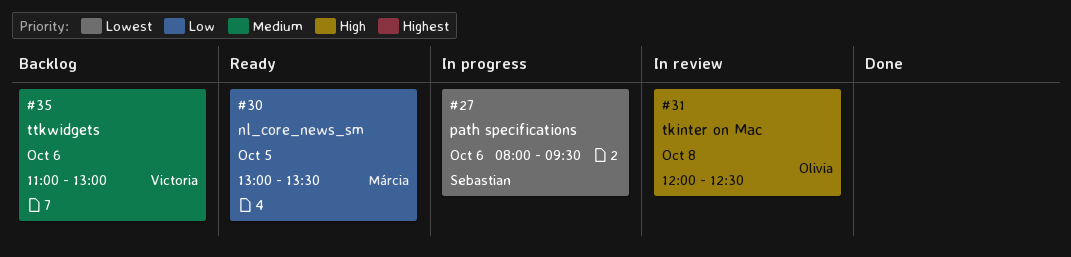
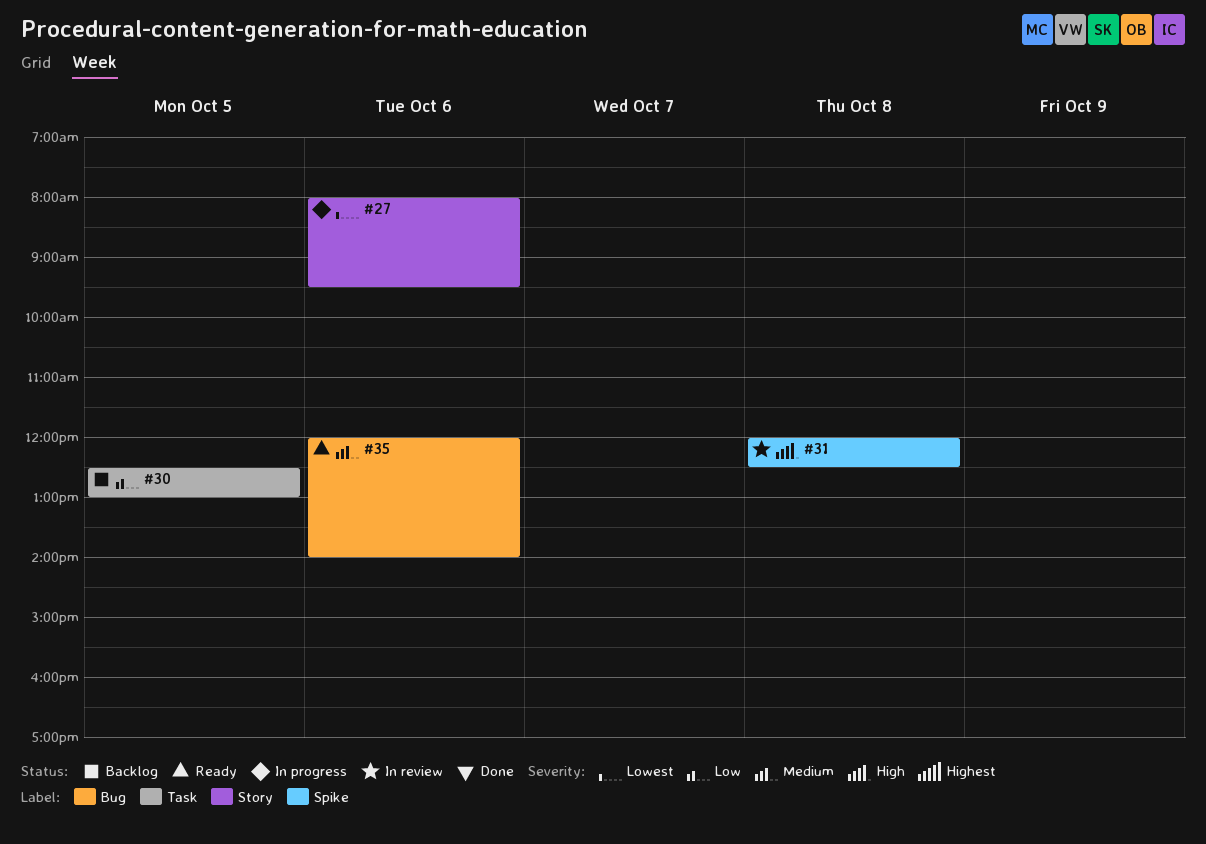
#30, status: Ready -> Backlog
#30, begins: 13:00 -> 12:30
#30, ends: 13:30 -> 13:00
#35, status: Backlog -> Ready
#35, begins: 11:00 -> 12:00
#35, ends: 13:00 -> 14:00

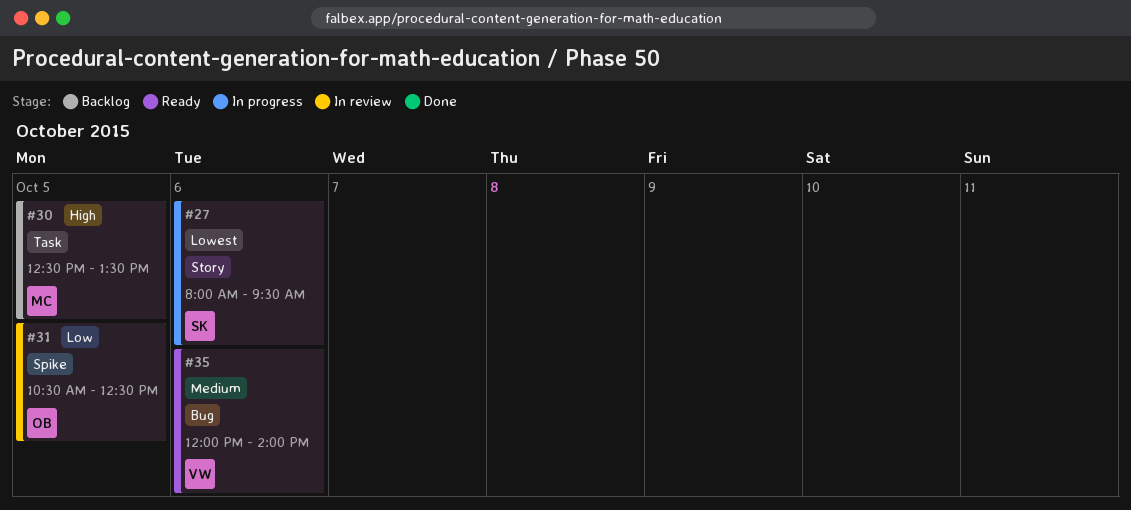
#30, priority: Low -> High
#30, ends: 13:00 -> 13:30
#31, priority: High -> Low
#31, day: Oct 8 -> Oct 5
#31, begins: 12:00 -> 10:30

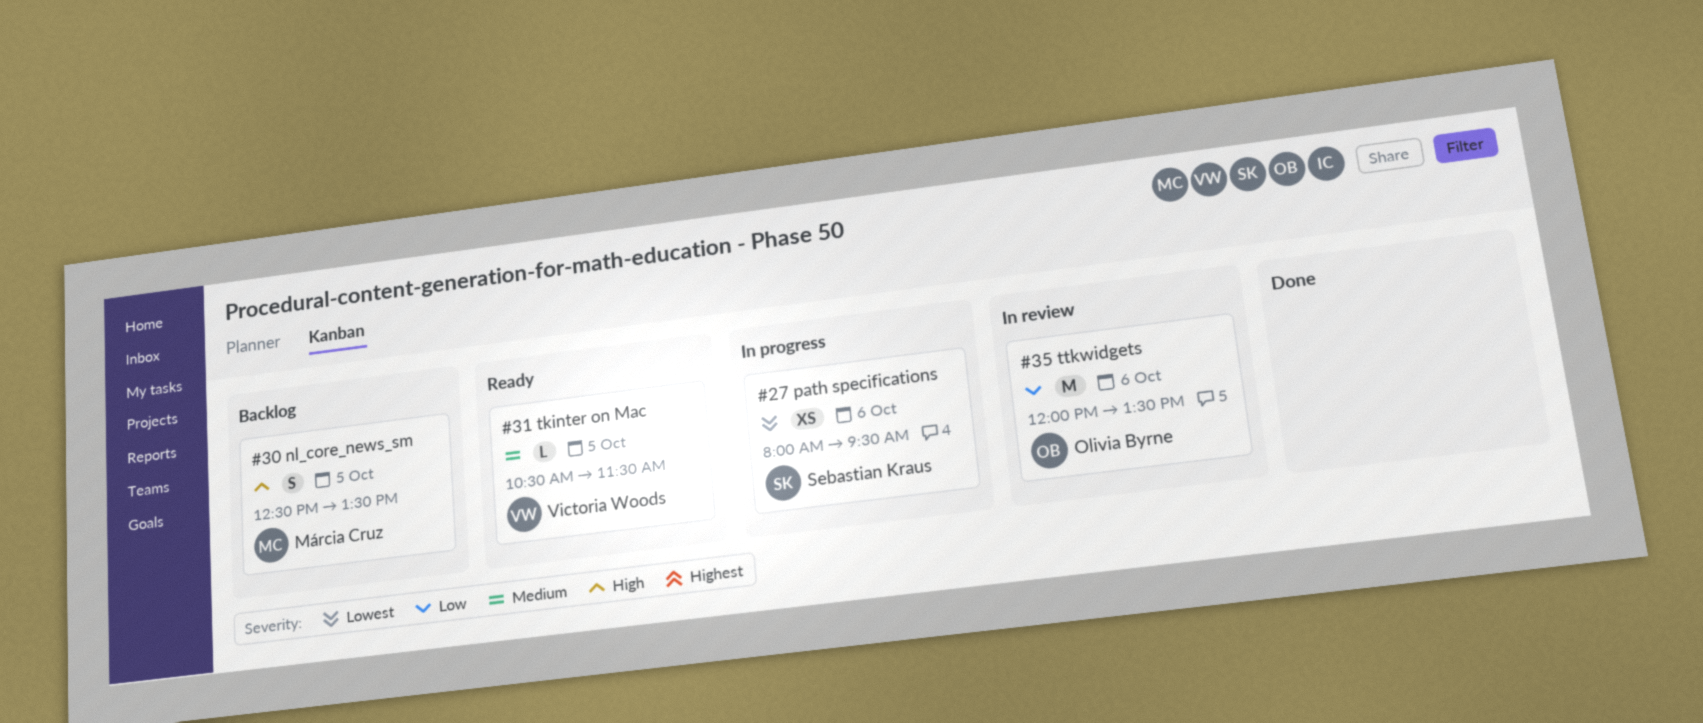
#31, status: In review -> Ready
#31, owner: Olivia Byrne -> Victoria Woods
#31, priority: Low -> Medium
#31, ends: 12:30 -> 11:30
#35, status: Ready -> In review
#35, owner: Victoria Woods -> Olivia Byrne
#35, priority: Medium -> Low
#35, ends: 14:00 -> 13:30

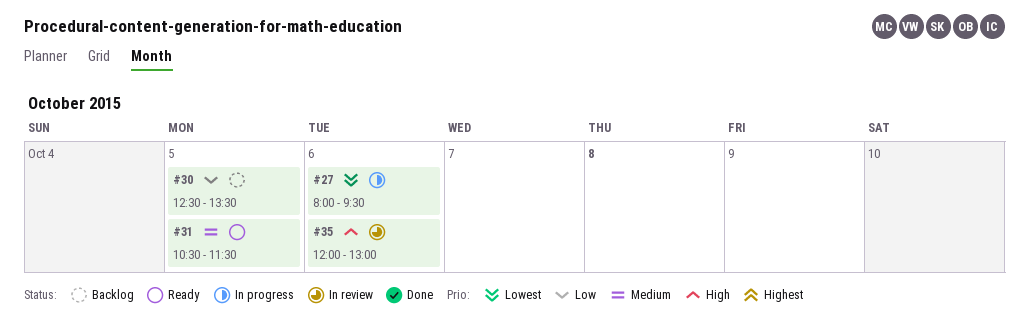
#30, priority: High -> Low
#35, priority: Low -> High
#35, ends: 13:30 -> 13:00

